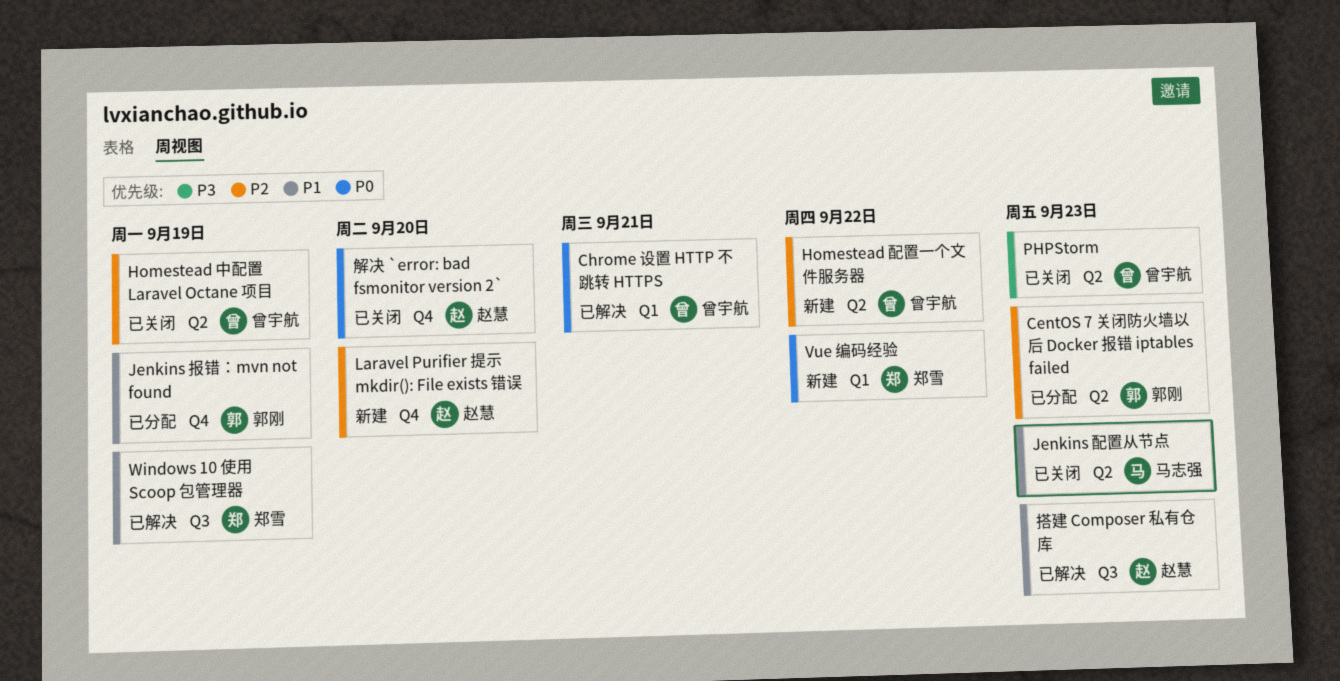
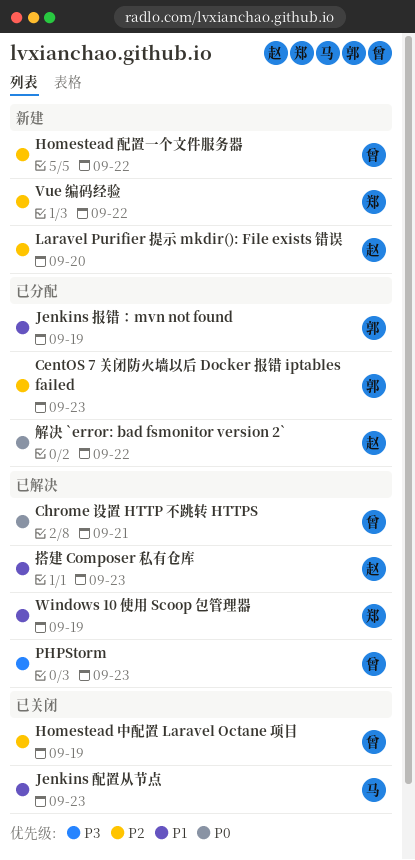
PHPStorm, status: 已关闭 -> 已解决
Vue 编码经验, priority: P0 -> P2
解决 `error: bad fsmonitor version 2`, status: 已关闭 -> 已分配
解决 `error: bad fsmonitor version 2`, due: Sep 20 -> Sep 22

